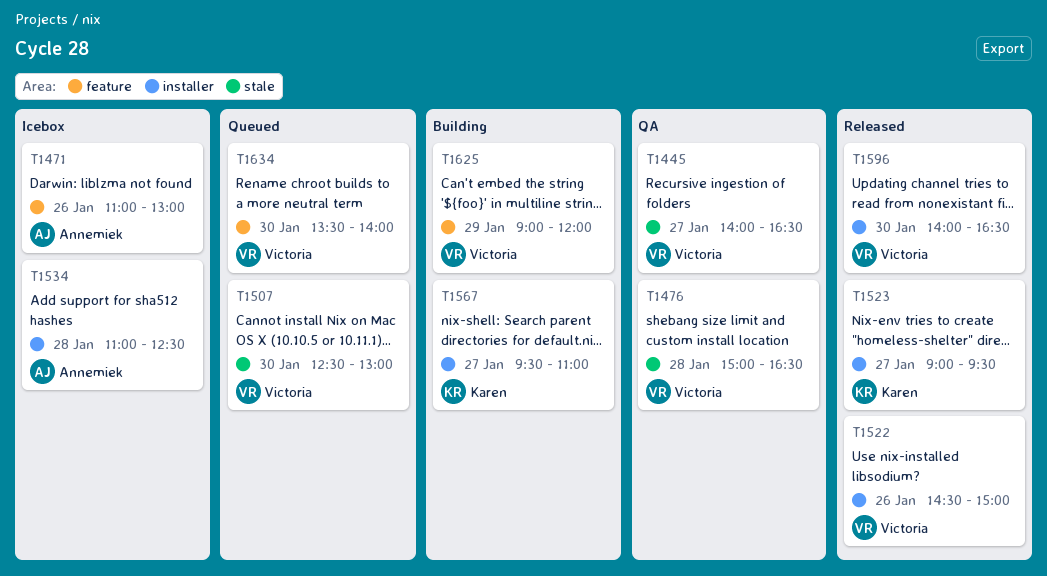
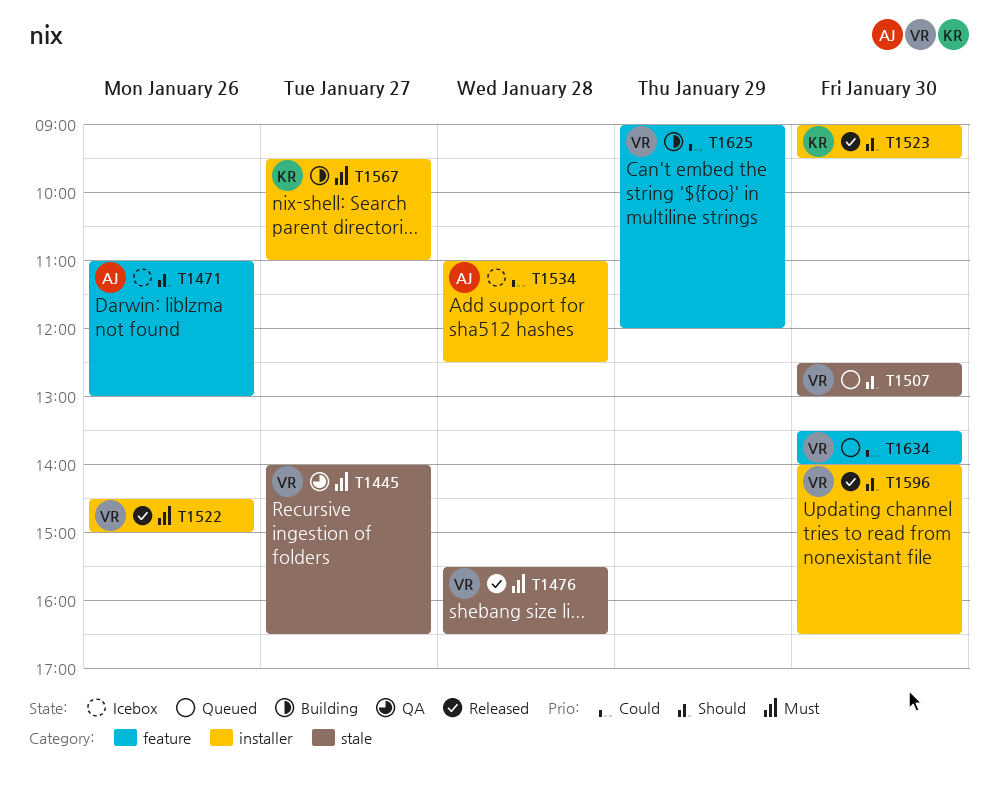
T1476, status: QA -> Released
T1476, begins: 15:00 -> 15:30
T1523, day: Jan 27 -> Jan 30

